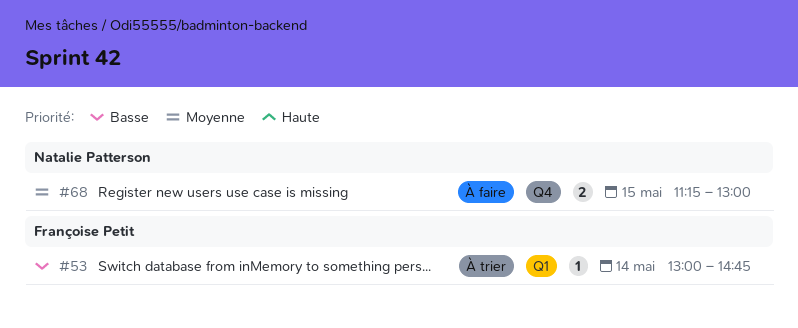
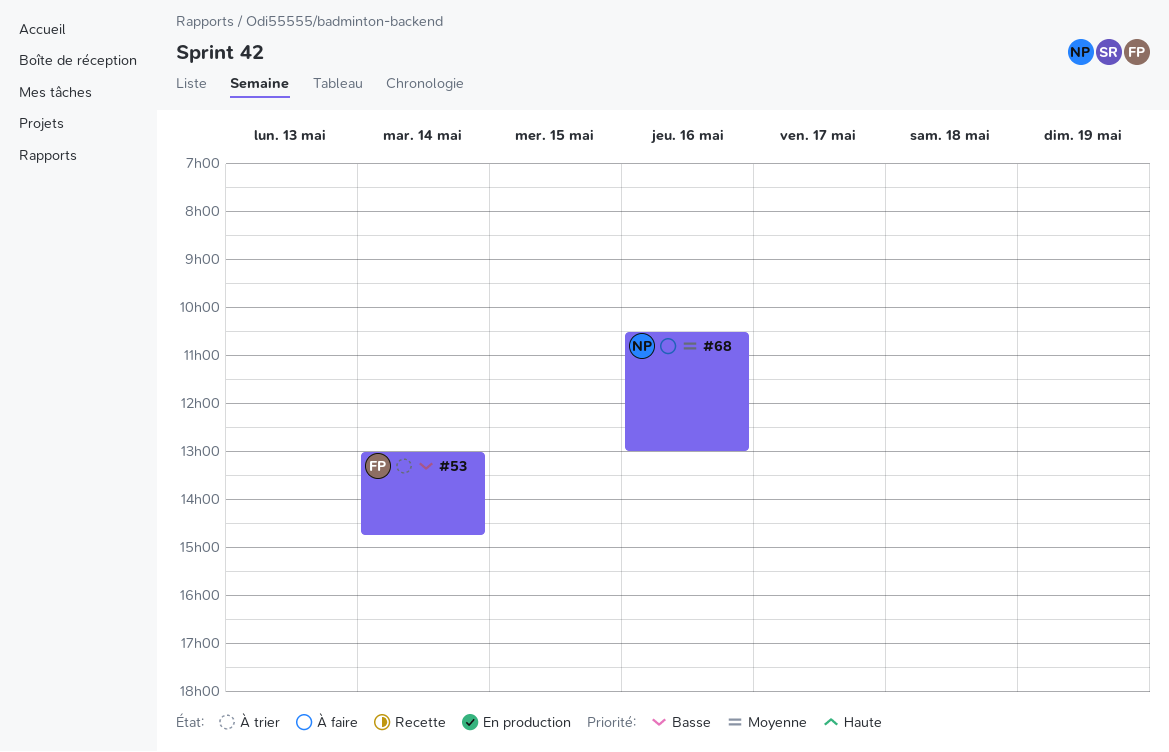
#68, day: May 15 -> May 16
#68, begins: 11:15 -> 10:30

